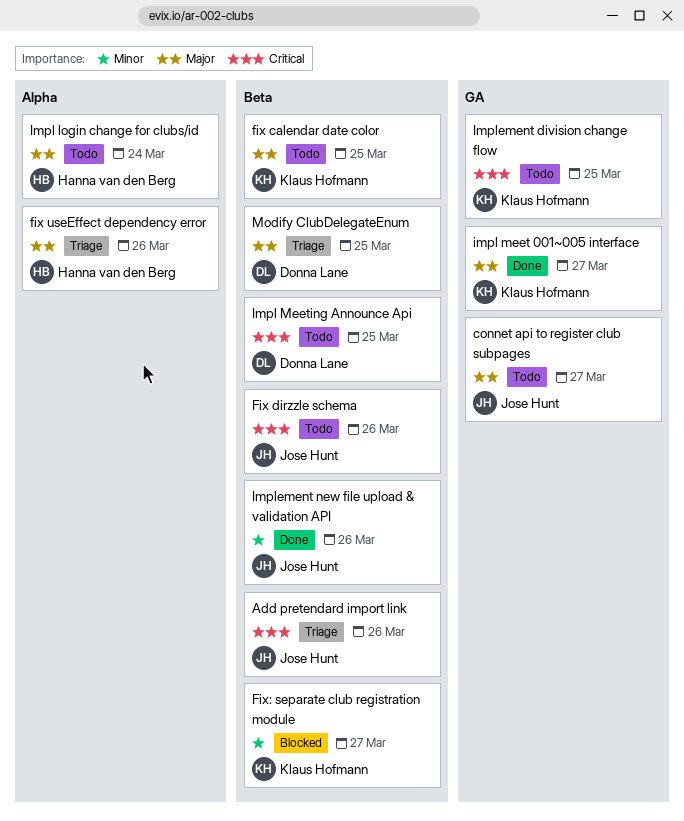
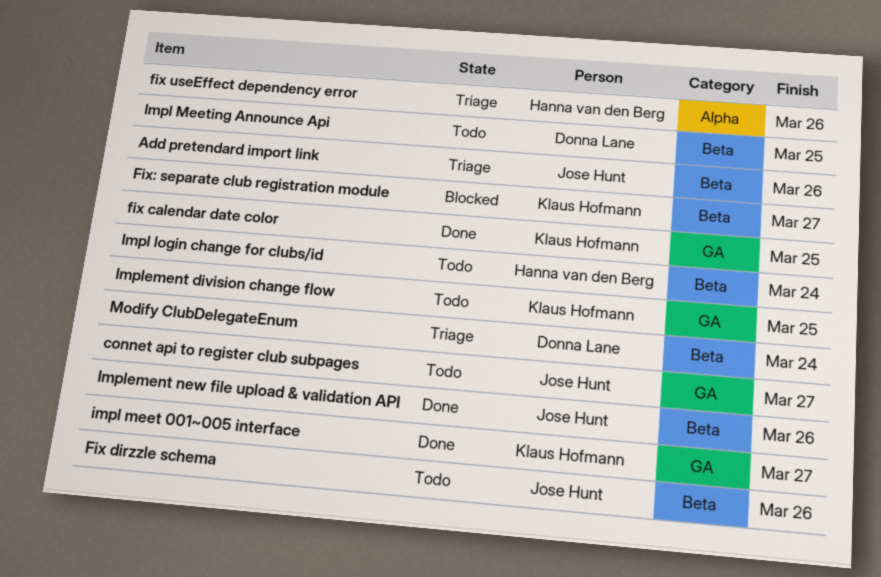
fix calendar date color, status: Todo -> Done
fix calendar date color, label: Beta -> GA
Impl login change for clubs/id, label: Alpha -> Beta
Modify ClubDelegateEnum, due: Mar 25 -> Mar 24

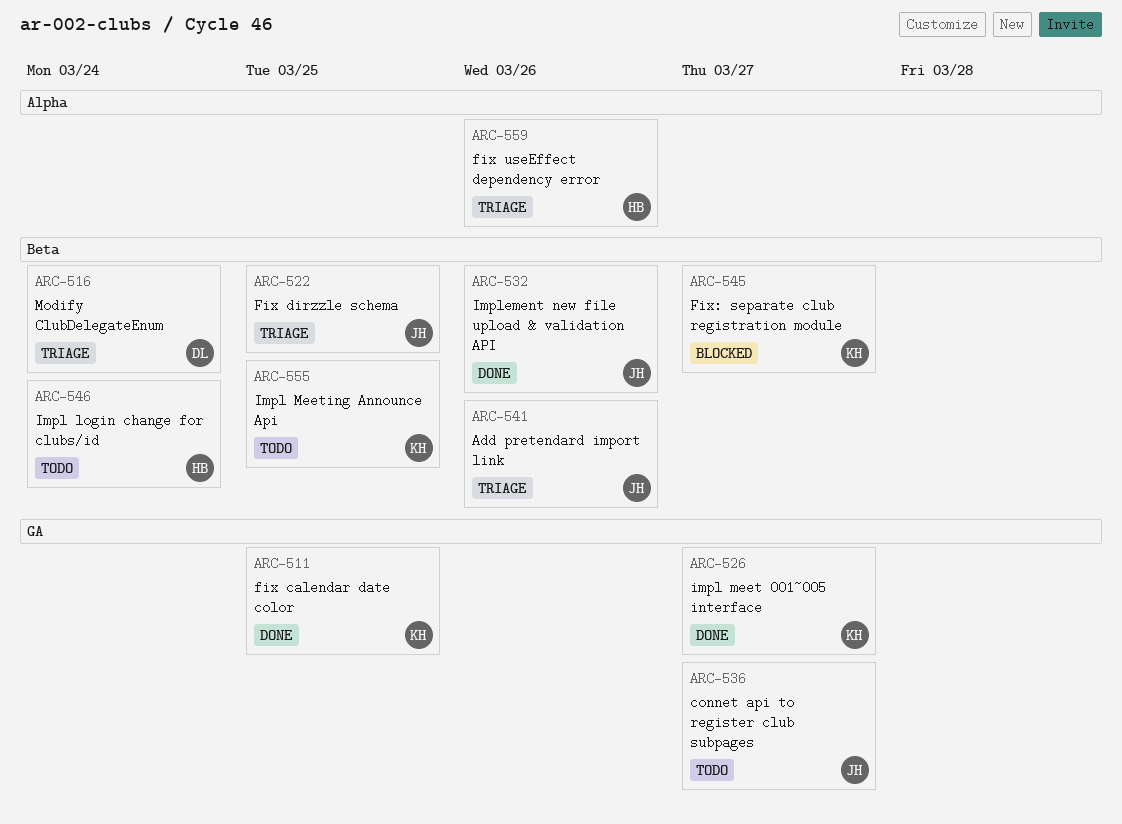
Fix dirzzle schema, status: Todo -> Triage
Fix dirzzle schema, due: Mar 26 -> Mar 25
Impl Meeting Announce Api, owner: Donna Lane -> Klaus Hofmann
Implement division change flow: present -> none

